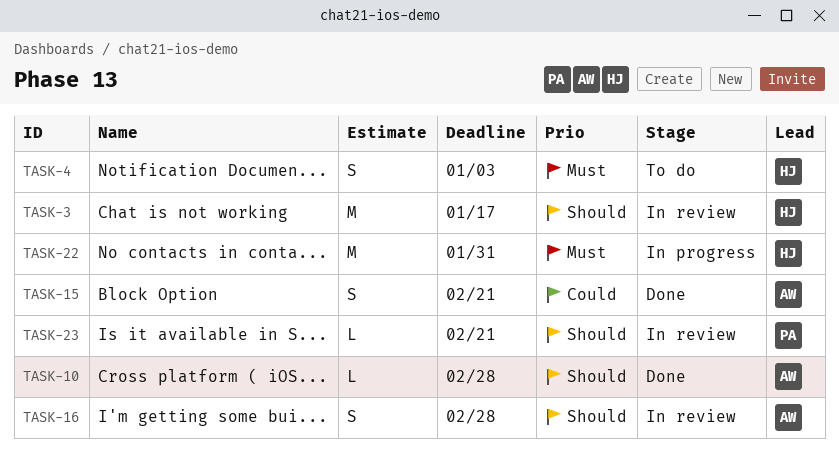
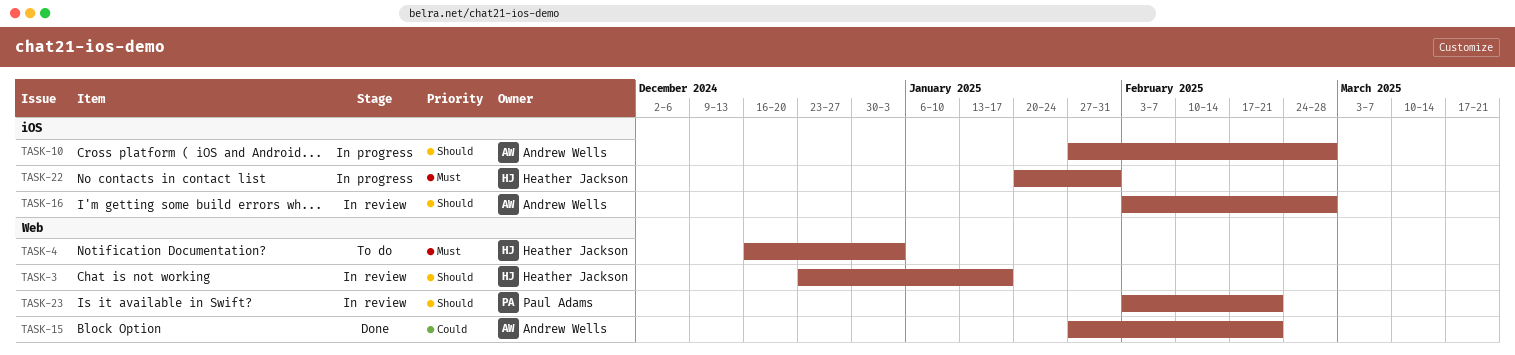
TASK-10, status: Done -> In progress

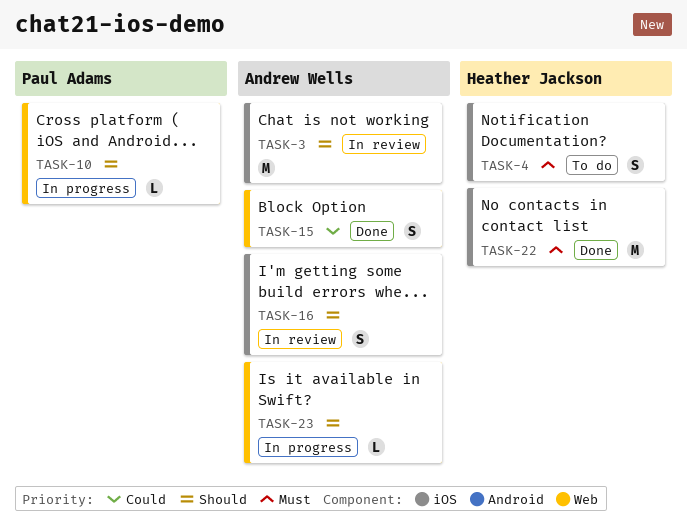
TASK-3, owner: Heather Jackson -> Andrew Wells
TASK-3, label: Web -> iOS
TASK-4, label: Web -> iOS
TASK-10, owner: Andrew Wells -> Paul Adams
TASK-10, label: iOS -> Web
TASK-22, status: In progress -> Done
TASK-23, status: In review -> In progress
TASK-23, owner: Paul Adams -> Andrew Wells

